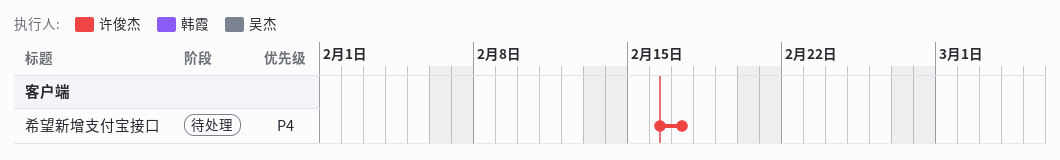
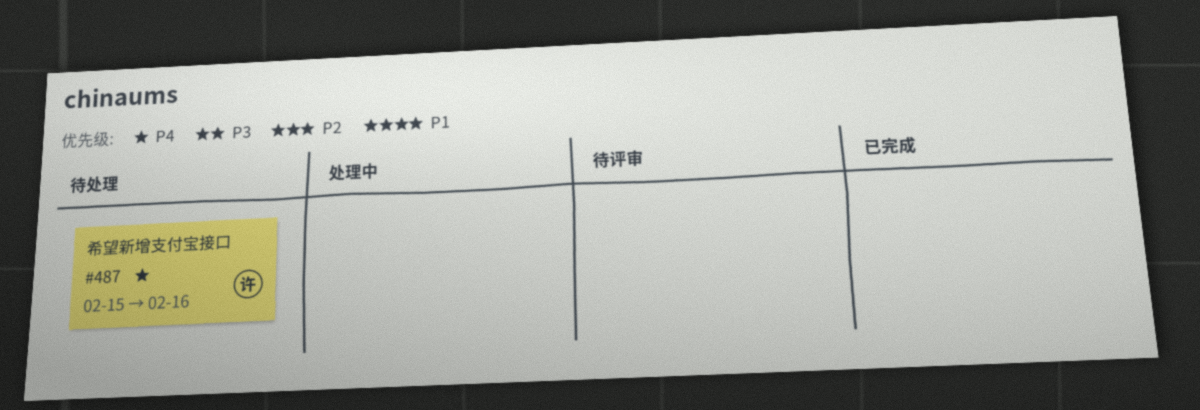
希望新增支付宝接口, start: Feb 16 -> Feb 15
希望新增支付宝接口, due: Feb 17 -> Feb 16

